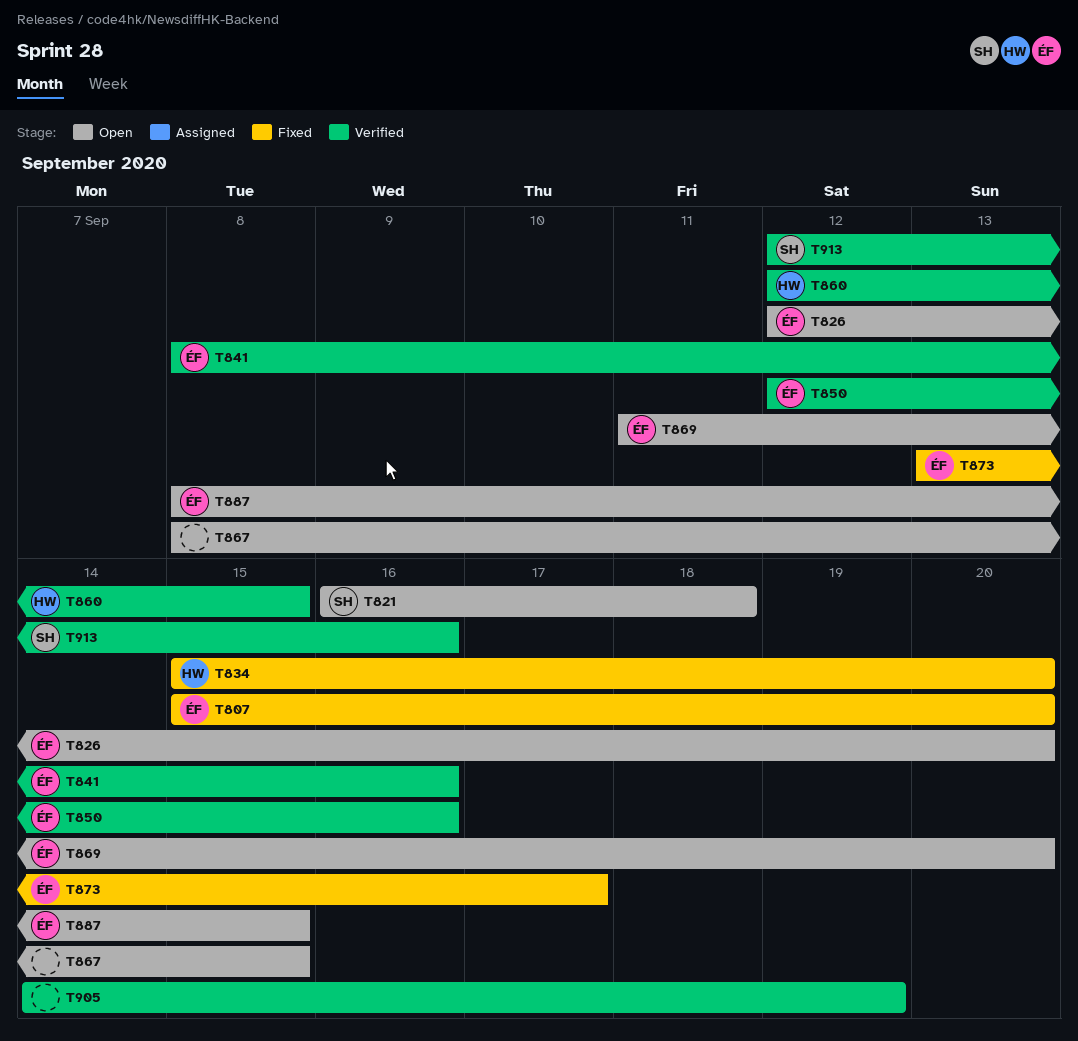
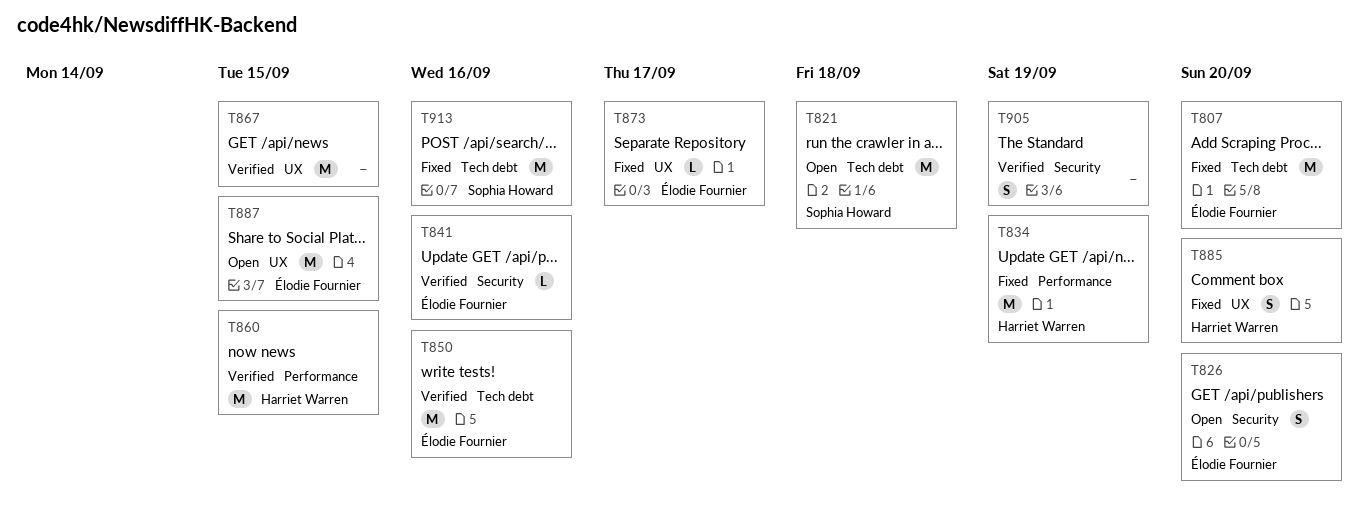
T834, due: Sep 20 -> Sep 19
T867, status: Open -> Verified
T869: present -> none
T885: none -> present
T913, status: Verified -> Fixed

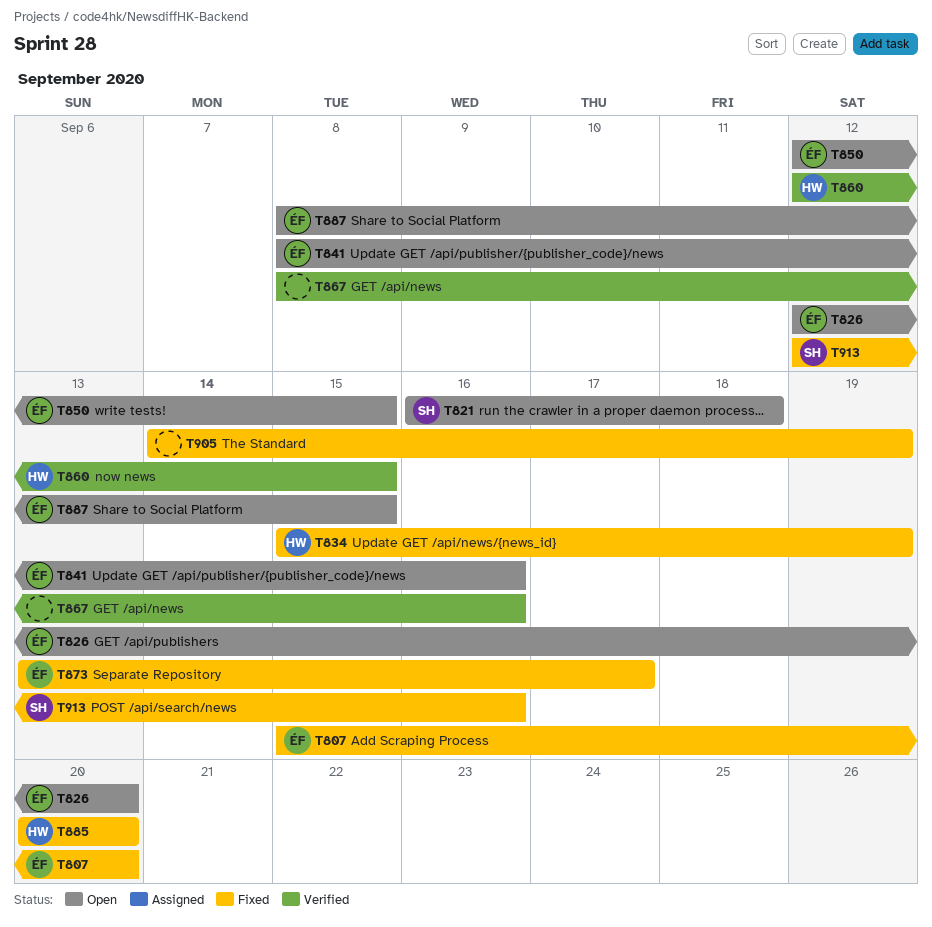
T841, status: Verified -> Open
T850, status: Verified -> Open
T850, due: Sep 16 -> Sep 15
T867, due: Sep 15 -> Sep 16
T905, status: Verified -> Fixed

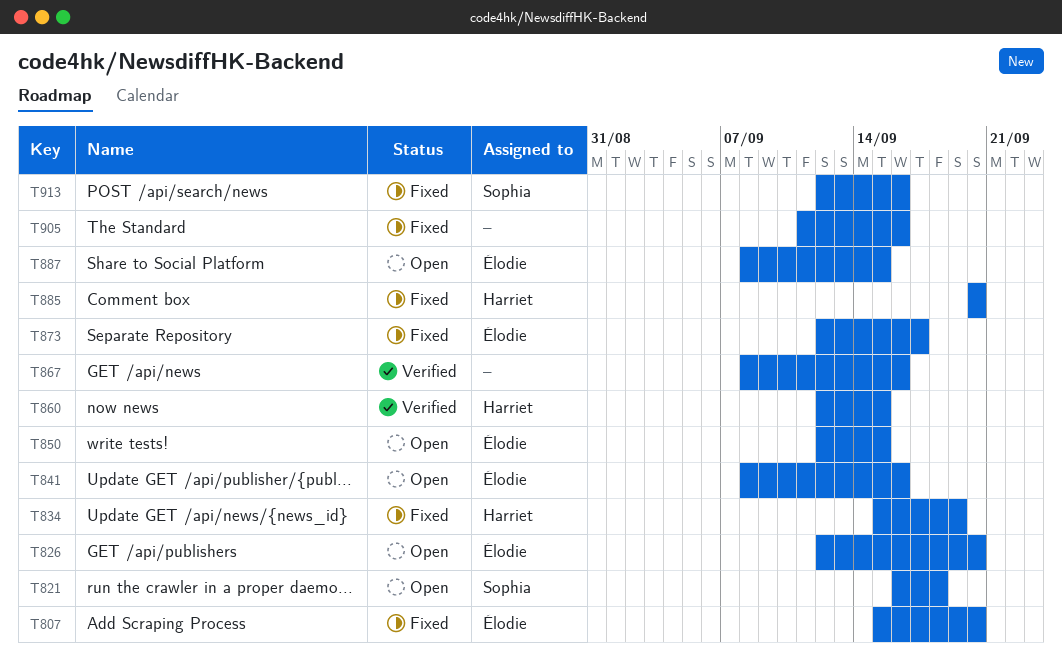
T873, start: Sep 13 -> Sep 12
T905, start: Sep 14 -> Sep 11
T905, due: Sep 19 -> Sep 16

